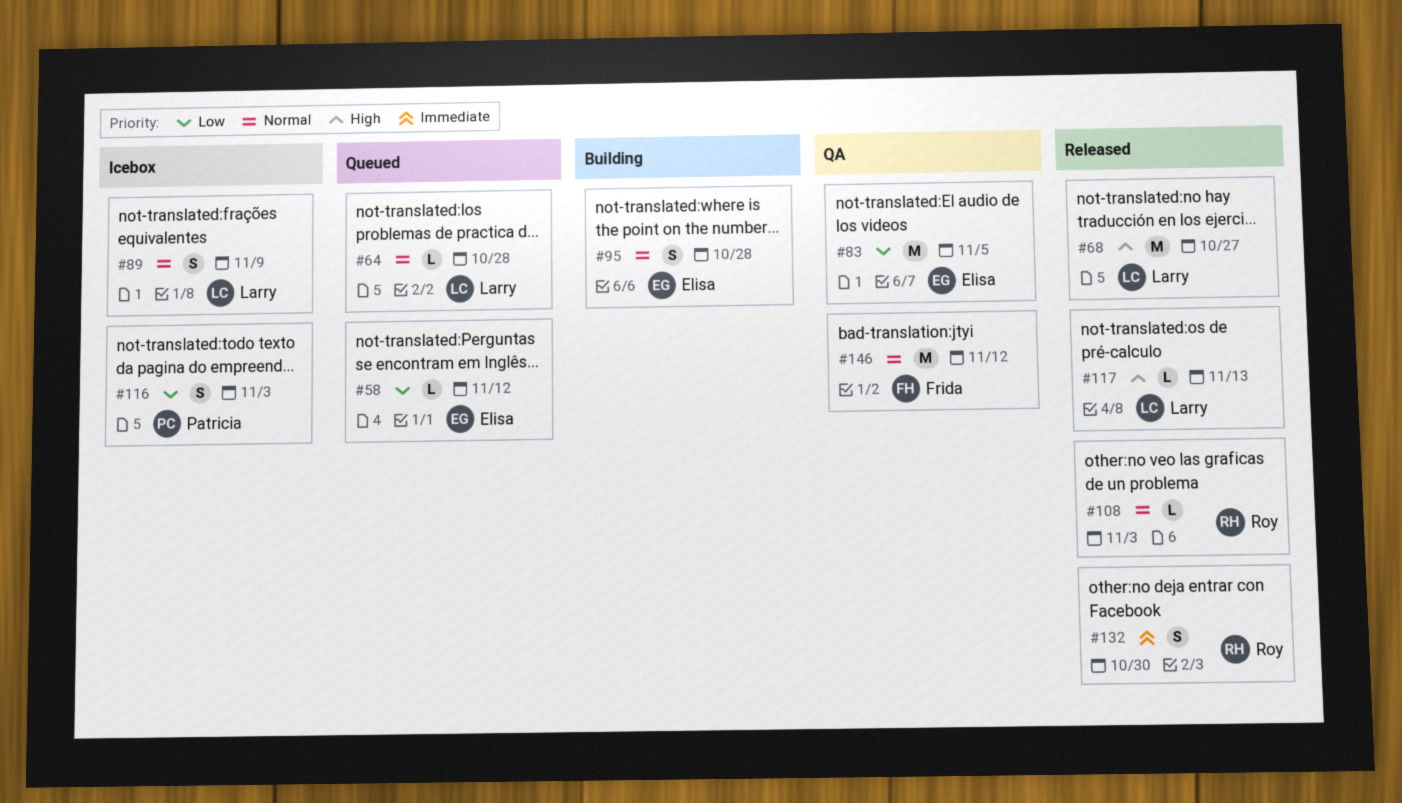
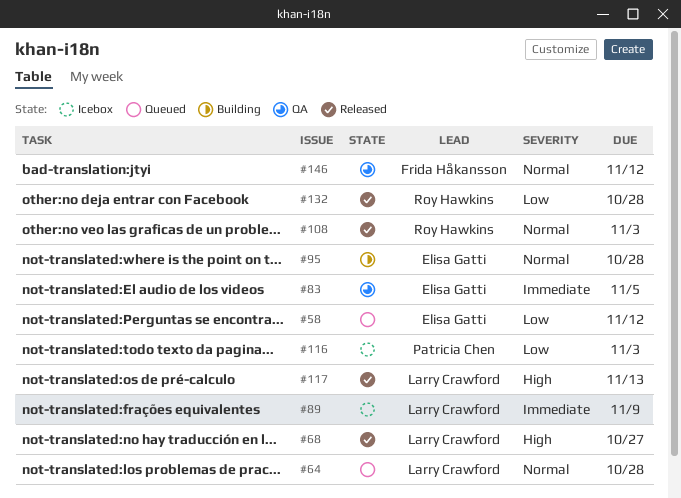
#83, priority: Low -> Immediate
#89, priority: Normal -> Immediate
#132, priority: Immediate -> Low
#132, due: Oct 30 -> Oct 28

